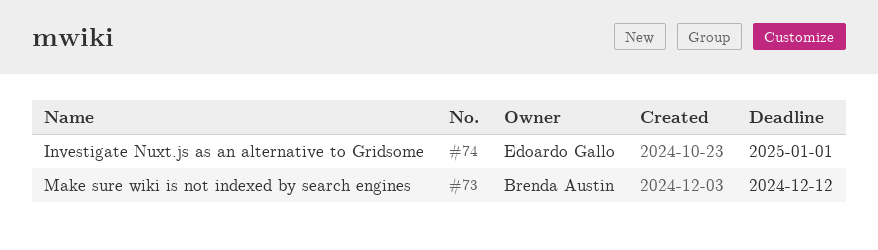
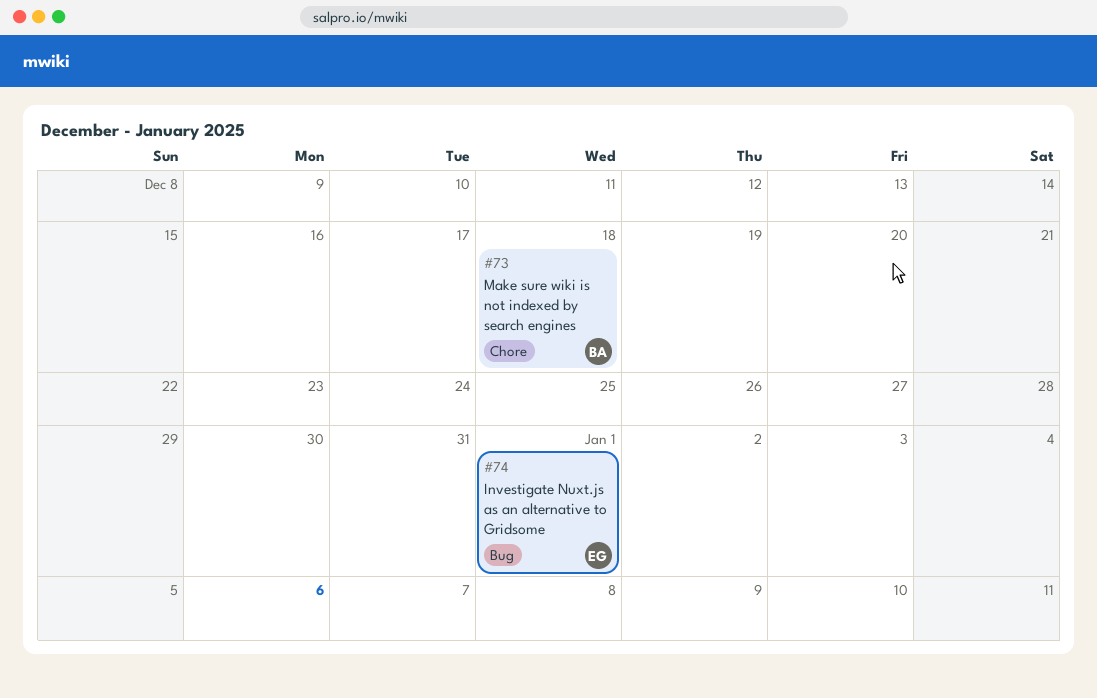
#73, due: Dec 12 -> Dec 18

